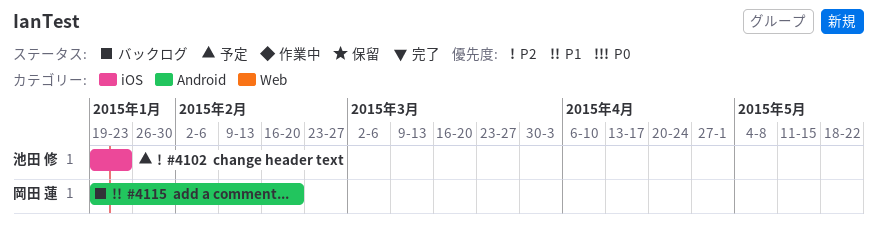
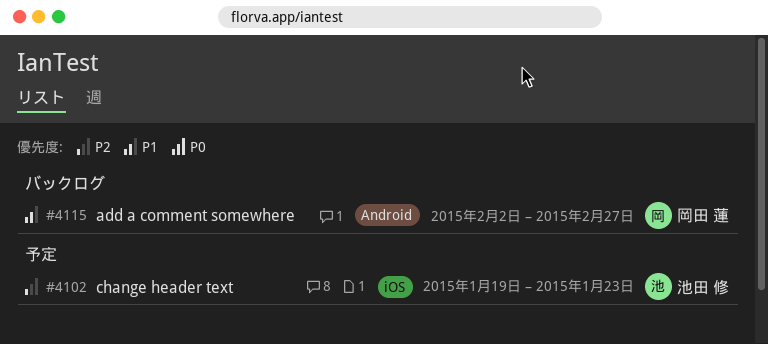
#4115, start: Jan 19 -> Feb 2
#4115, due: Feb 20 -> Feb 27

